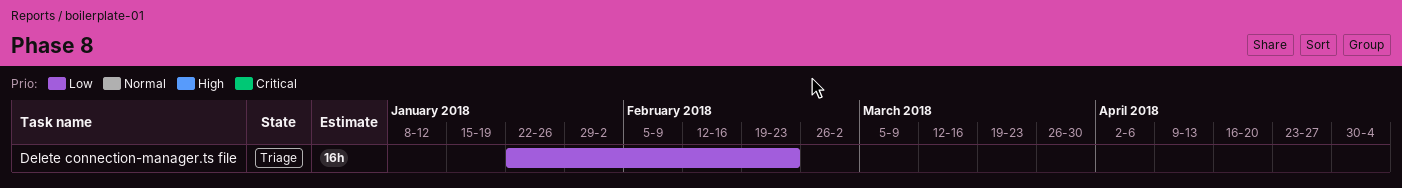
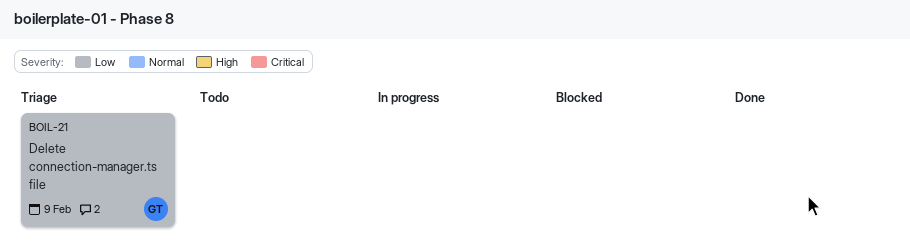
Delete connection-manager.ts file, due: Feb 23 -> Feb 9

